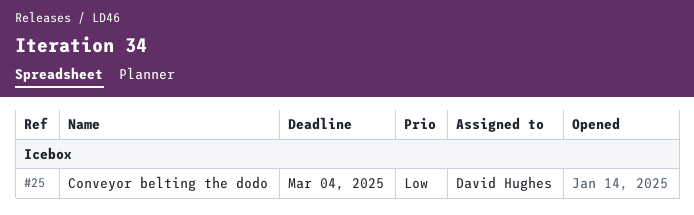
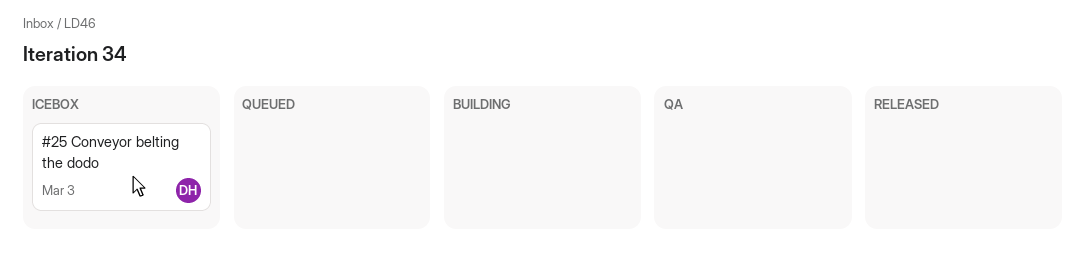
#25, due: Mar 4 -> Mar 3

